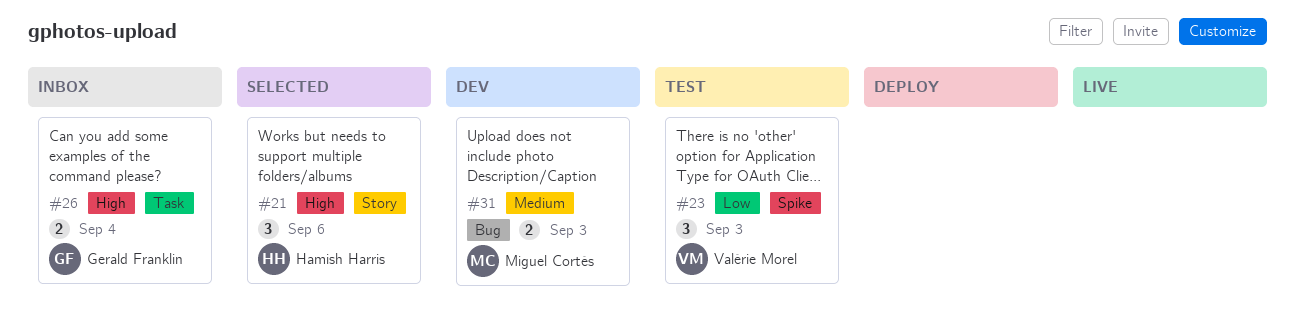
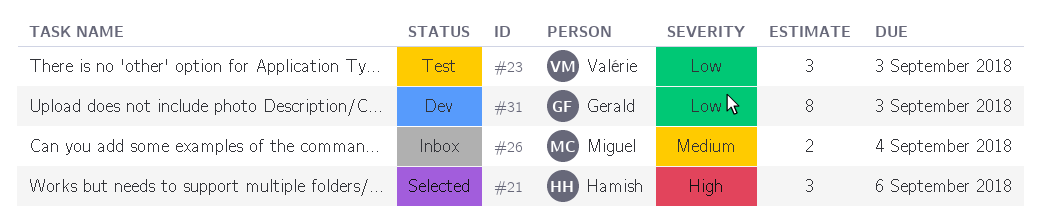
#26, owner: Gerald Franklin -> Miguel Cortés
#26, priority: High -> Medium
#31, owner: Miguel Cortés -> Gerald Franklin
#31, priority: Medium -> Low
#31, estimate: 2 -> 8

